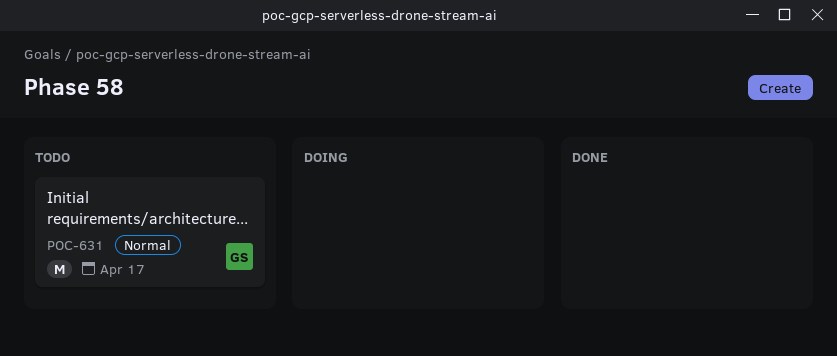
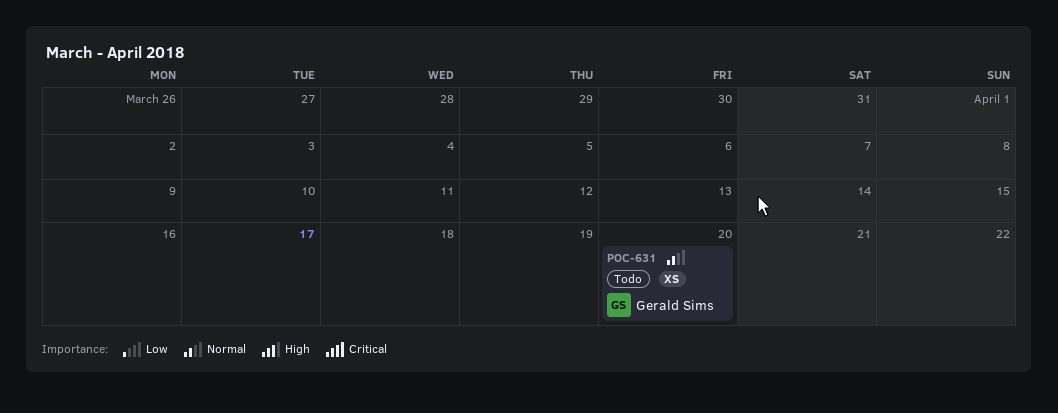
POC-631, estimate: M -> XS
POC-631, due: Apr 17 -> Apr 20

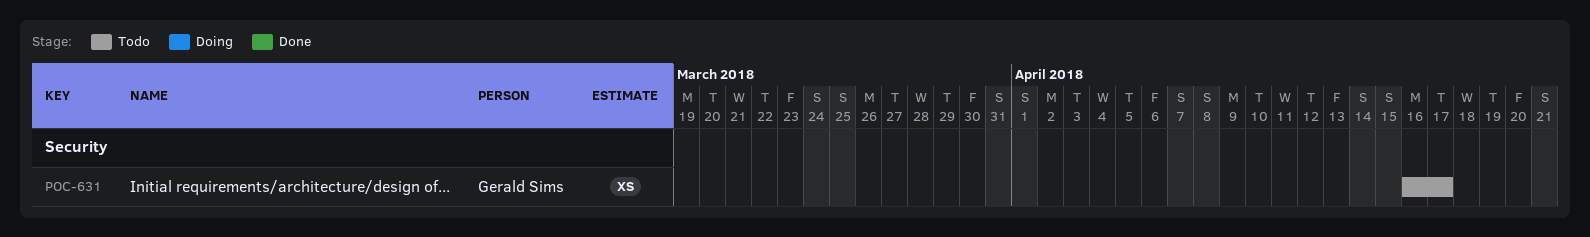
POC-631, due: Apr 20 -> Apr 17

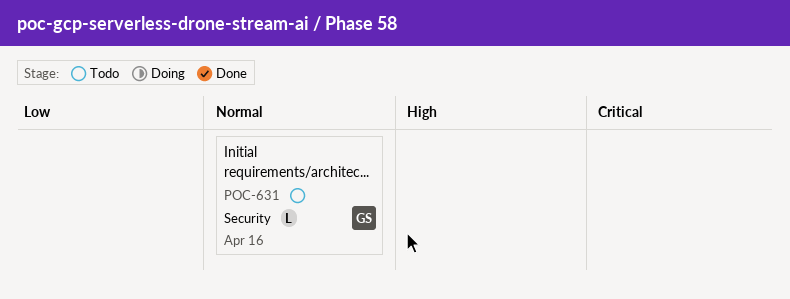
POC-631, estimate: XS -> L
POC-631, due: Apr 17 -> Apr 16

